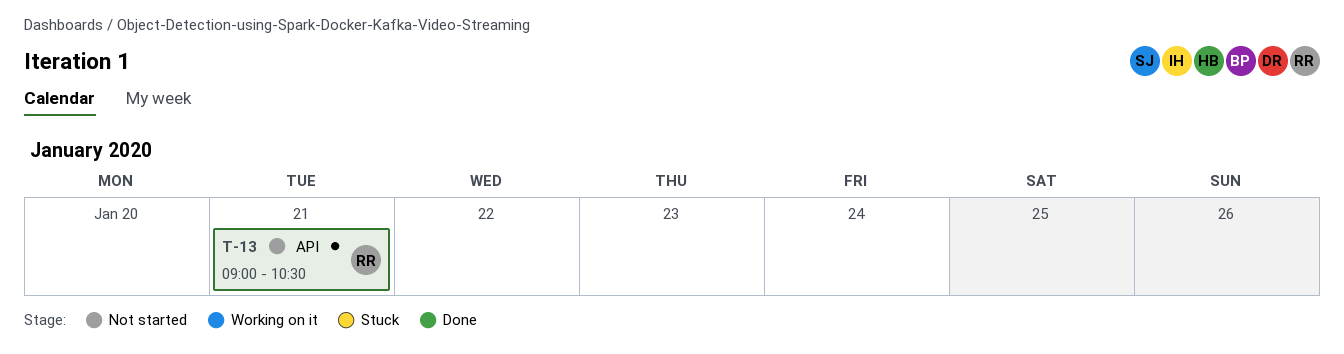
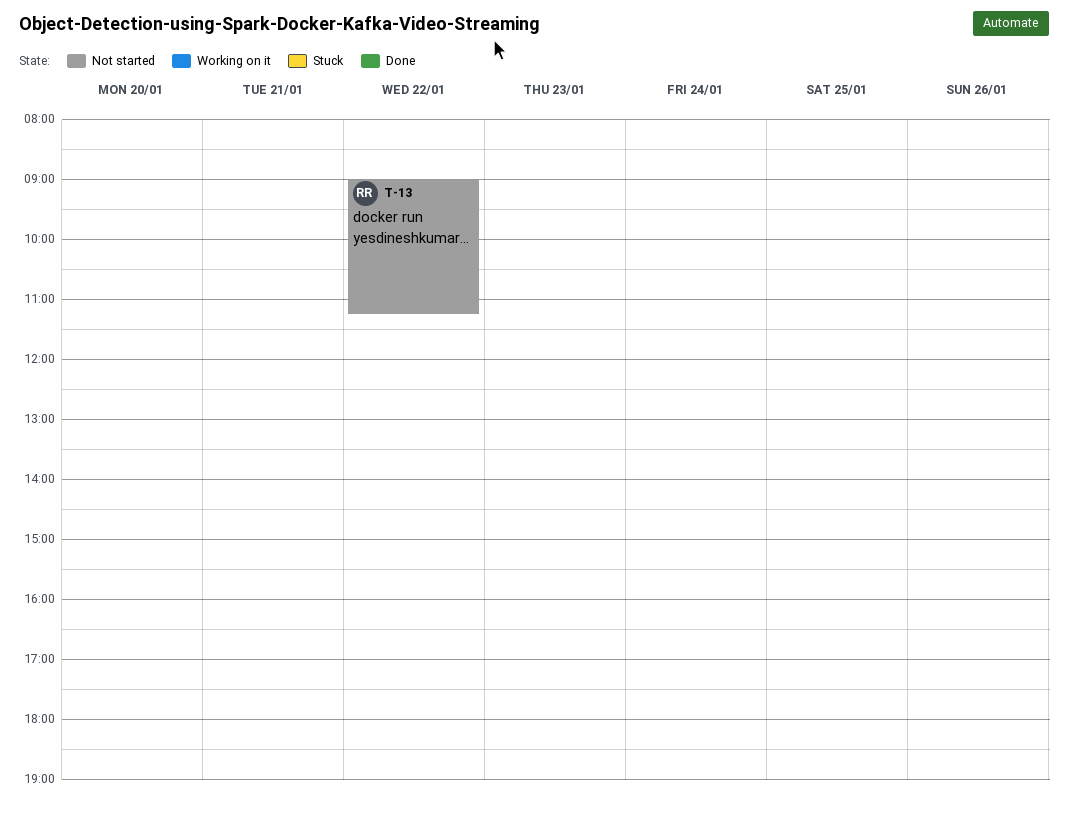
T-13, day: Jan 21 -> Jan 22
T-13, ends: 10:30 -> 11:15

